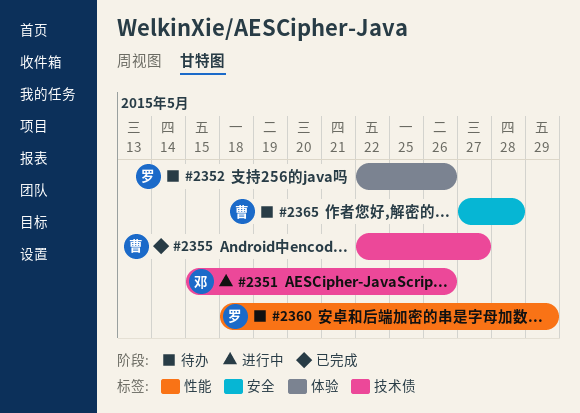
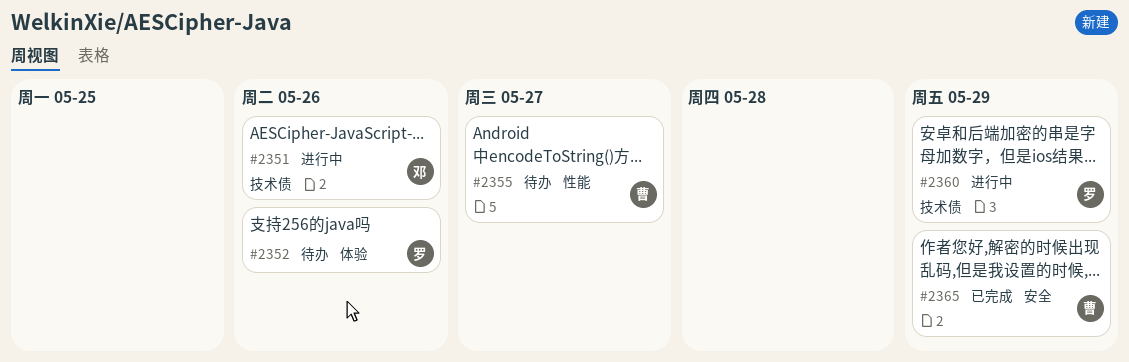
#2355, status: 已完成 -> 待办
#2355, label: 技术债 -> 性能
#2360, status: 待办 -> 进行中
#2360, label: 性能 -> 技术债
#2365, status: 待办 -> 已完成
#2365, due: May 28 -> May 29

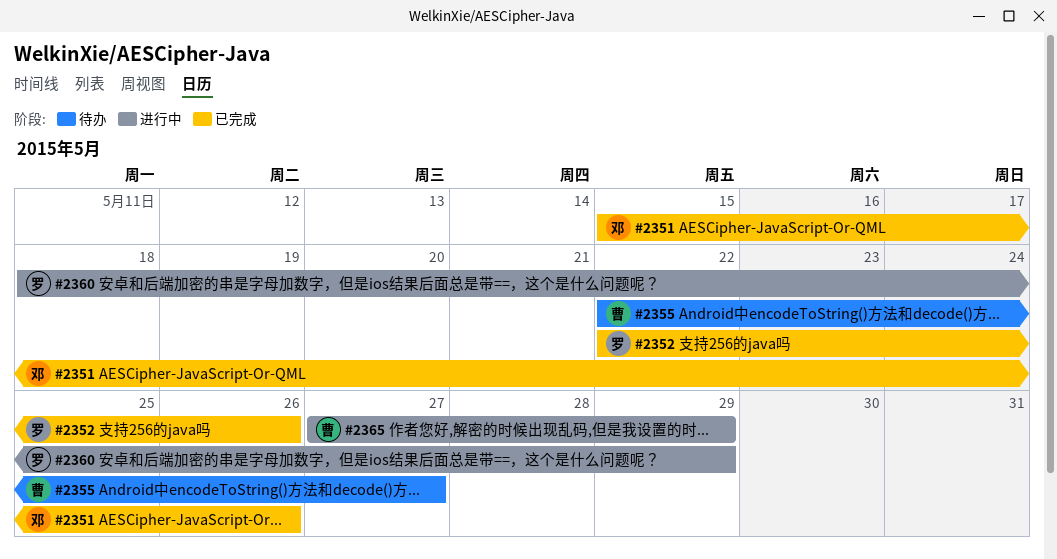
#2351, status: 进行中 -> 已完成
#2352, status: 待办 -> 已完成
#2365, status: 已完成 -> 进行中

